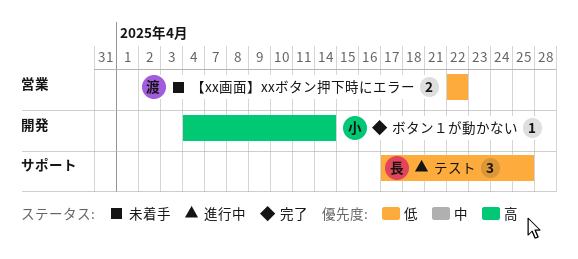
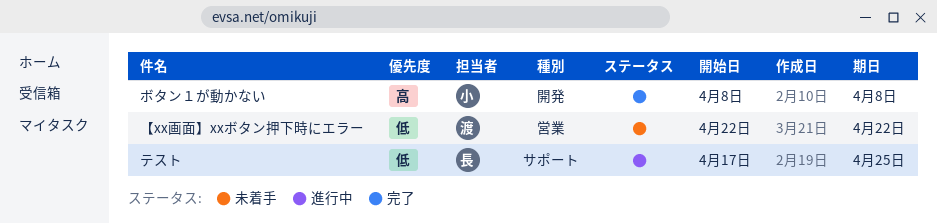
ボタン１が動かない, start: Apr 4 -> Apr 8
ボタン１が動かない, due: Apr 14 -> Apr 8

